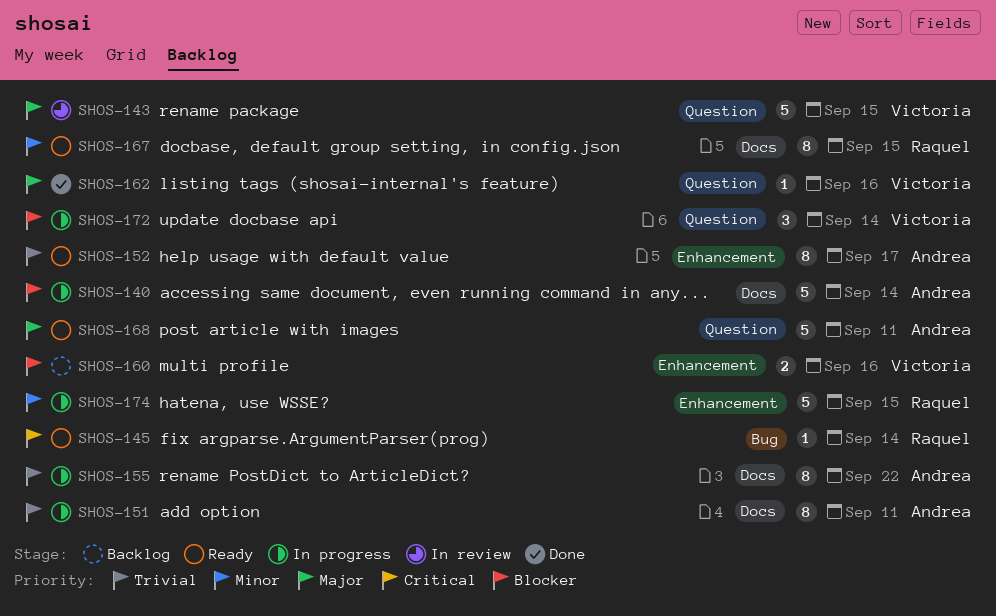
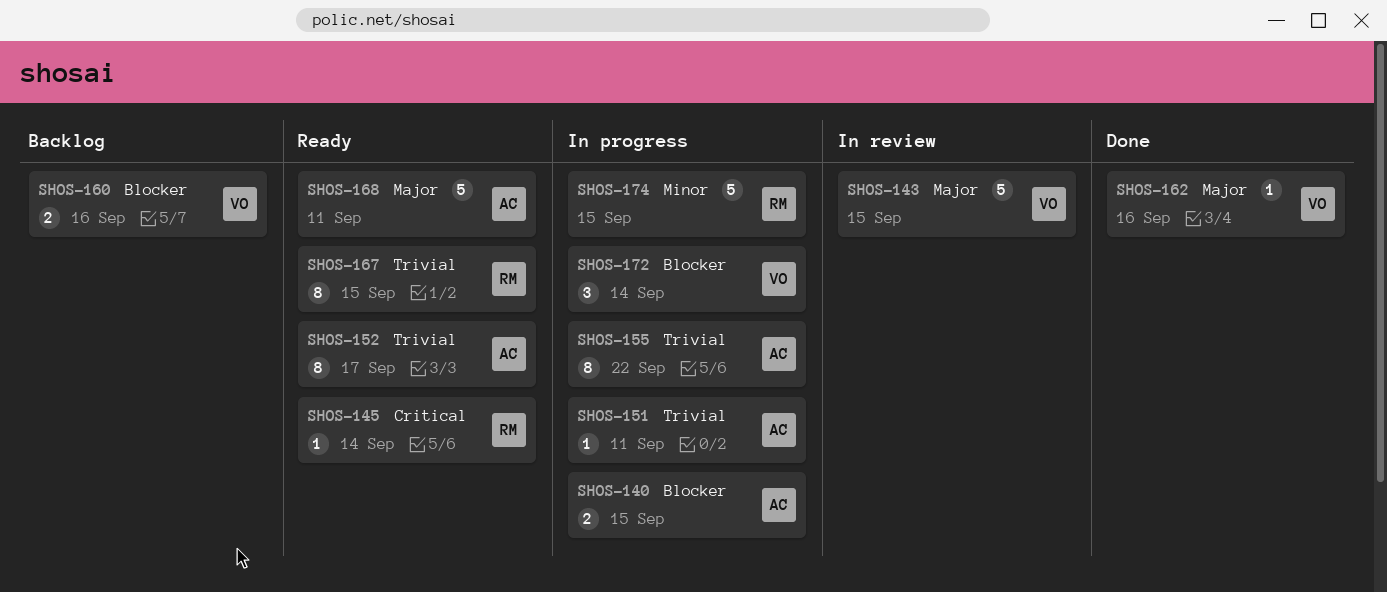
SHOS-140, estimate: 5 -> 2
SHOS-140, due: Sep 14 -> Sep 15
SHOS-151, estimate: 8 -> 1
SHOS-167, priority: Minor -> Trivial

